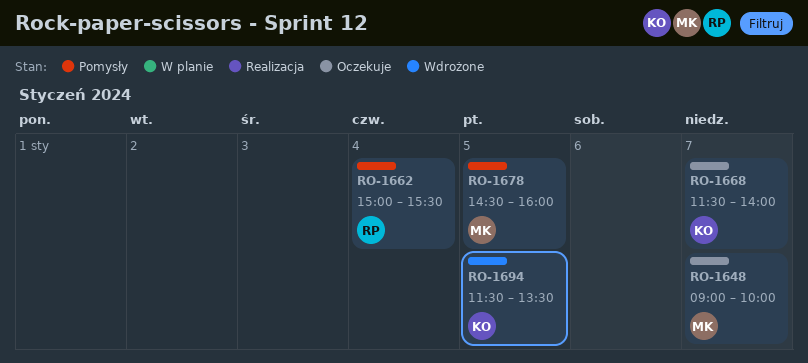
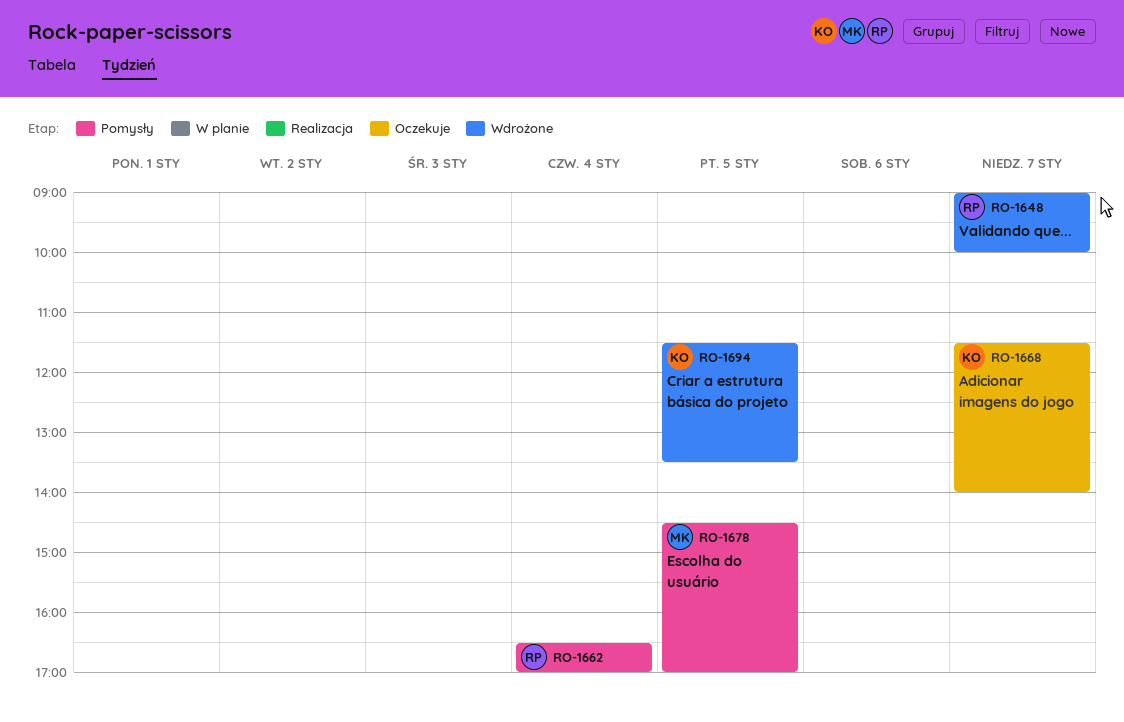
RO-1648, status: Oczekuje -> Wdrożone
RO-1648, owner: MK -> RP
RO-1662, begins: 15:00 -> 16:30
RO-1662, ends: 15:30 -> 17:00
RO-1678, ends: 16:00 -> 17:00

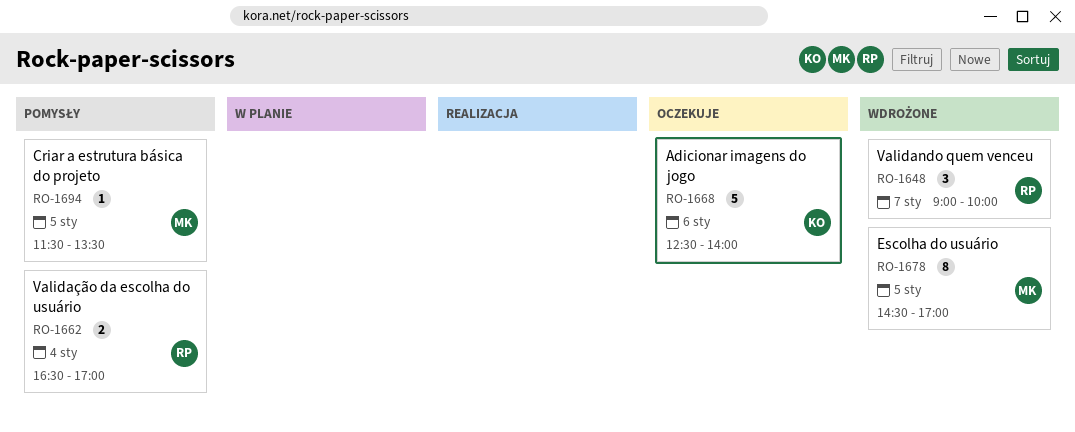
RO-1668, day: Jan 7 -> Jan 6
RO-1668, begins: 11:30 -> 12:30
RO-1678, status: Pomysły -> Wdrożone
RO-1694, status: Wdrożone -> Pomysły
RO-1694, owner: KO -> MK

